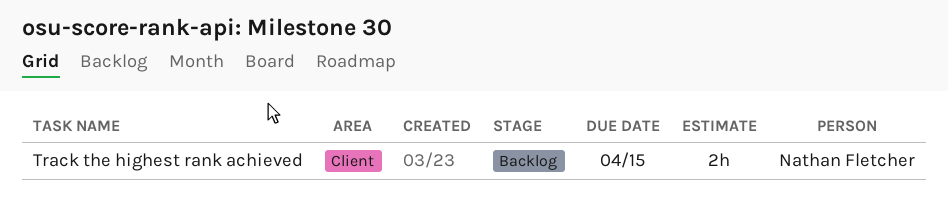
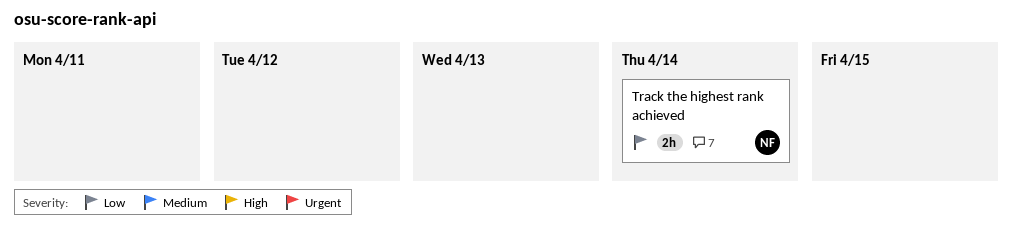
Track the highest rank achieved, due: Apr 15 -> Apr 14

